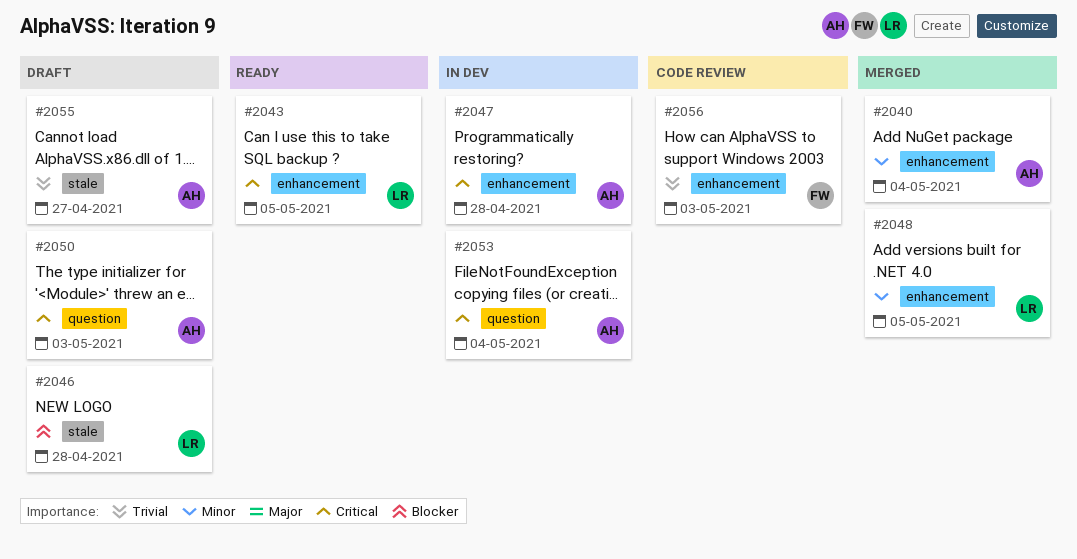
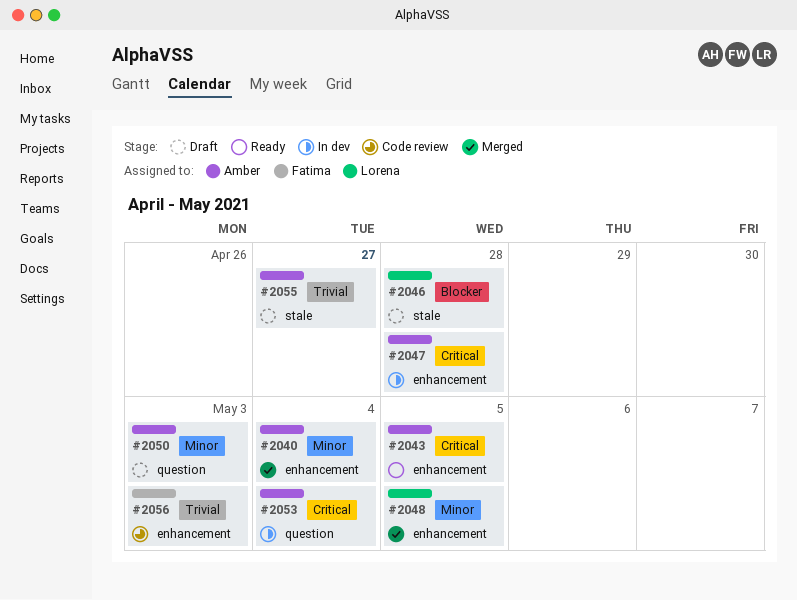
#2043, owner: Lorena -> Amber
#2050, priority: Critical -> Minor

